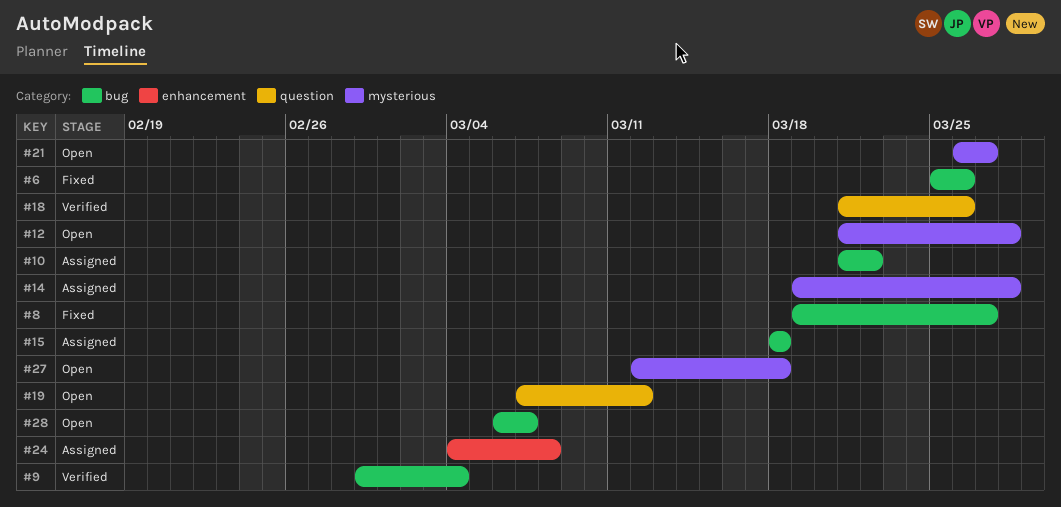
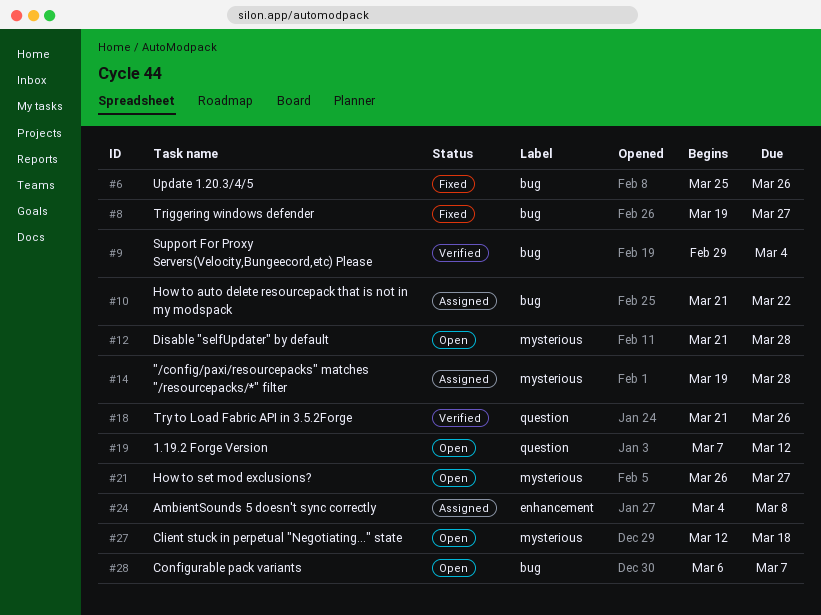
#15: present -> none

